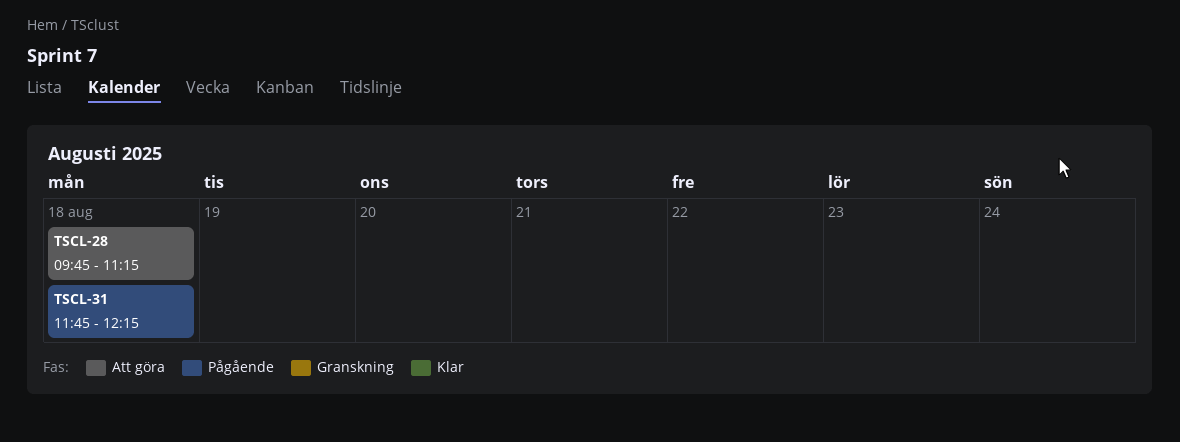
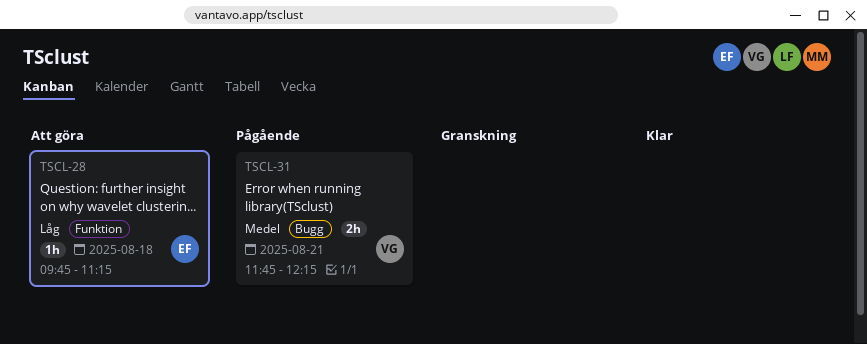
TSCL-31, day: Aug 18 -> Aug 21

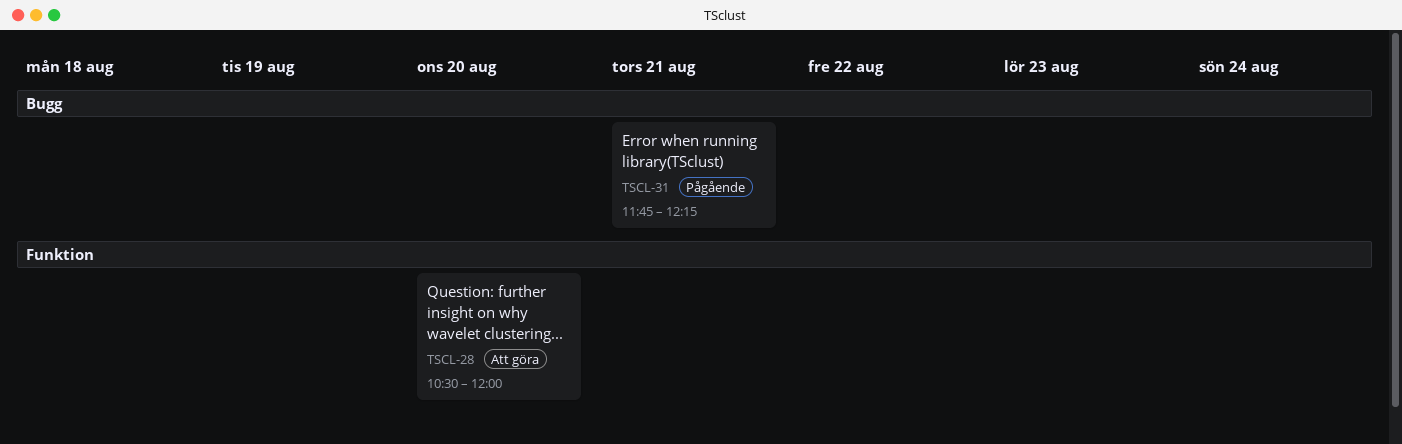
TSCL-28, day: Aug 18 -> Aug 20
TSCL-28, begins: 09:45 -> 10:30
TSCL-28, ends: 11:15 -> 12:00

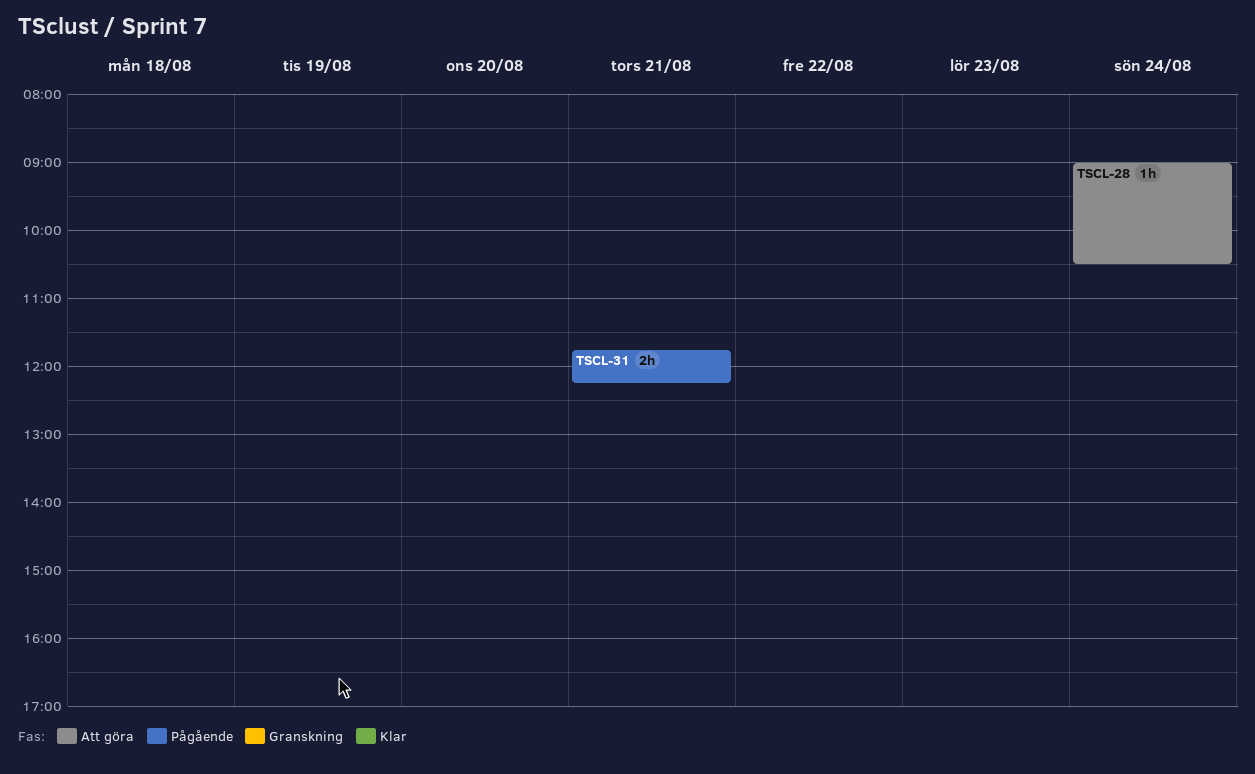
TSCL-28, day: Aug 20 -> Aug 24
TSCL-28, begins: 10:30 -> 09:00
TSCL-28, ends: 12:00 -> 10:30

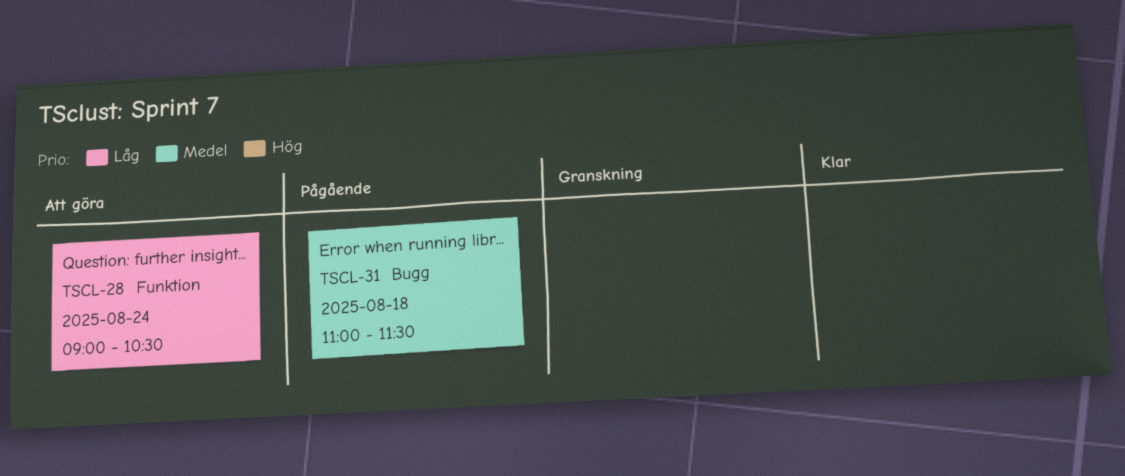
TSCL-31, day: Aug 21 -> Aug 18
TSCL-31, begins: 11:45 -> 11:00
TSCL-31, ends: 12:15 -> 11:30

